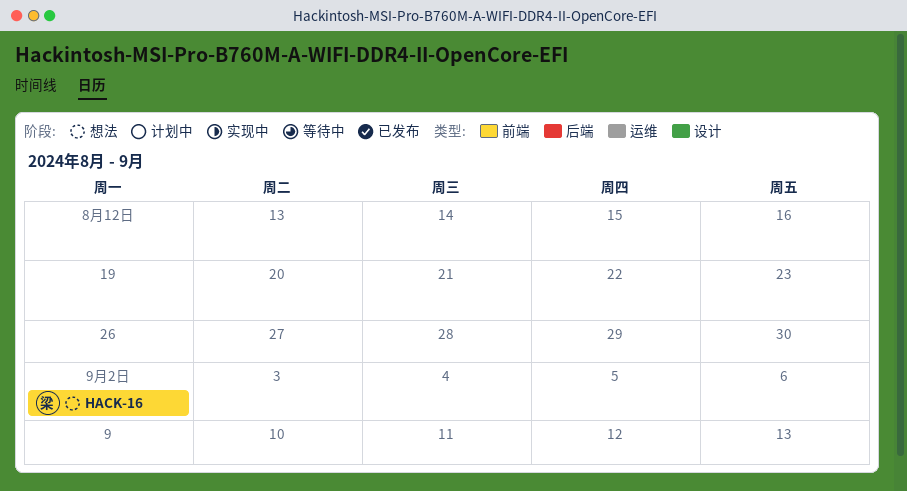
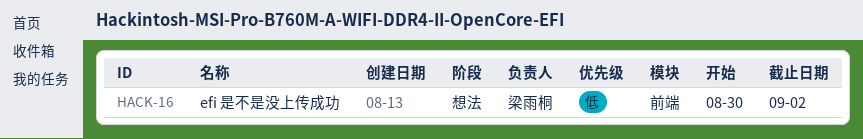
HACK-16, start: Sep 2 -> Aug 30

